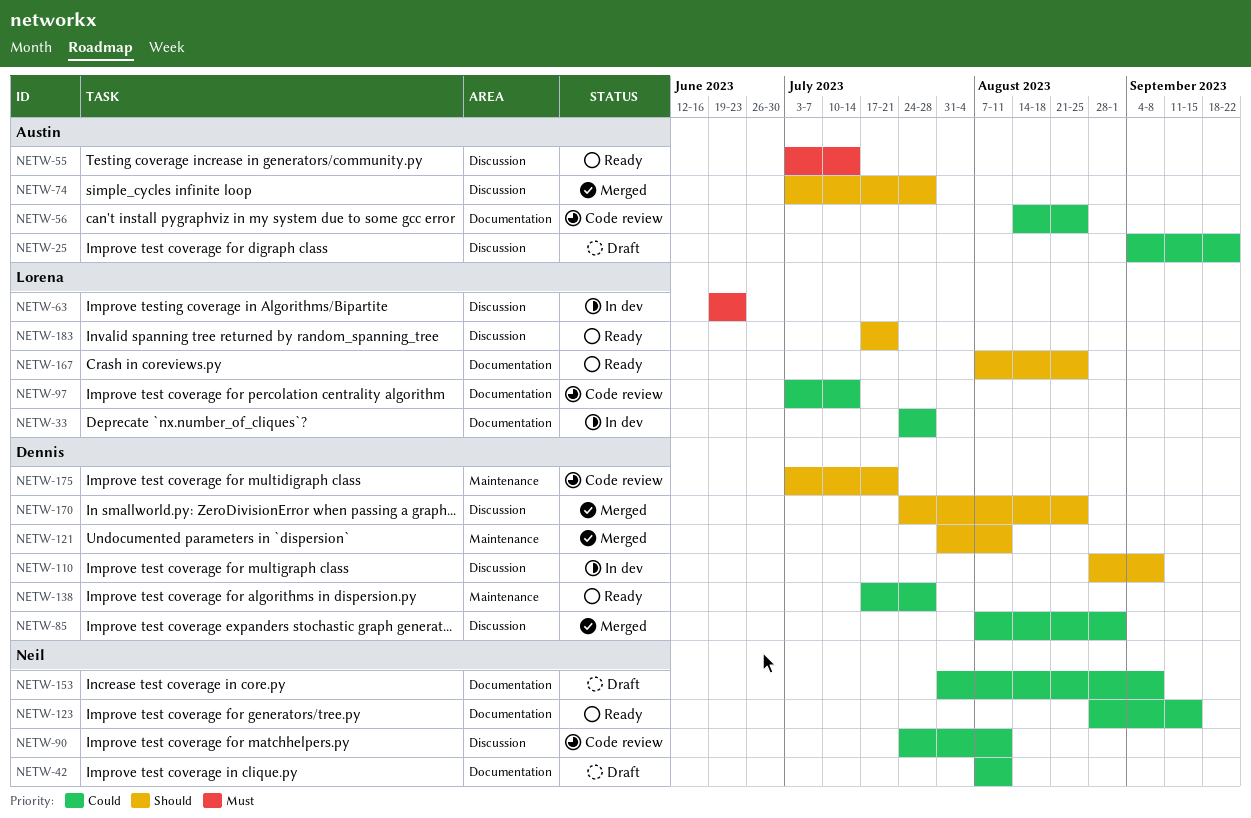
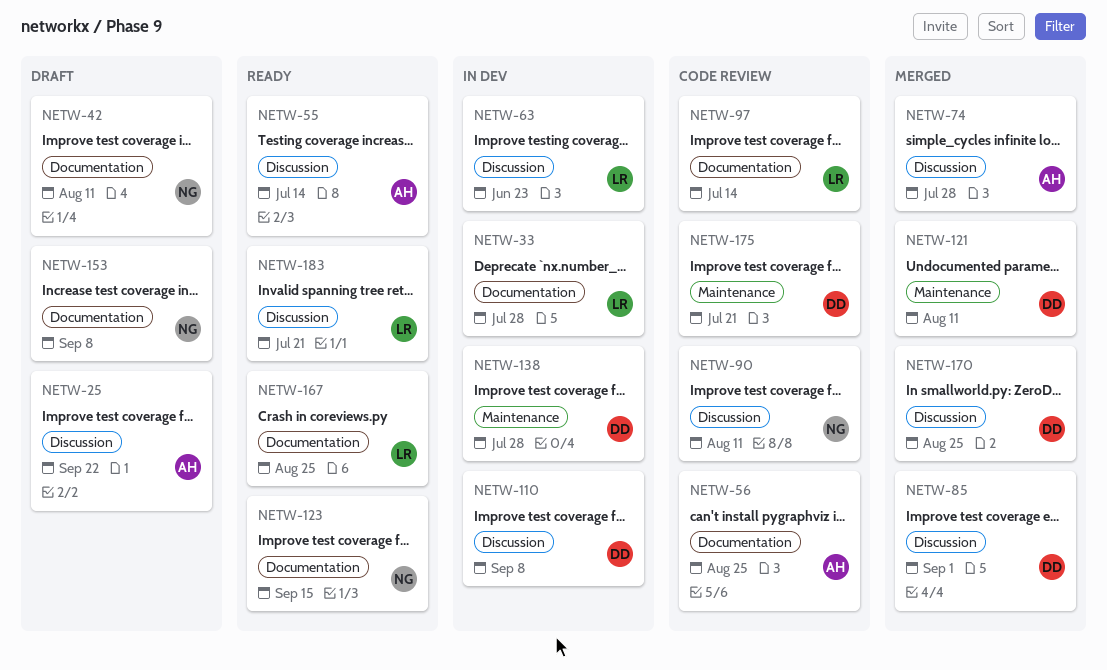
NETW-138, status: Ready -> In dev

